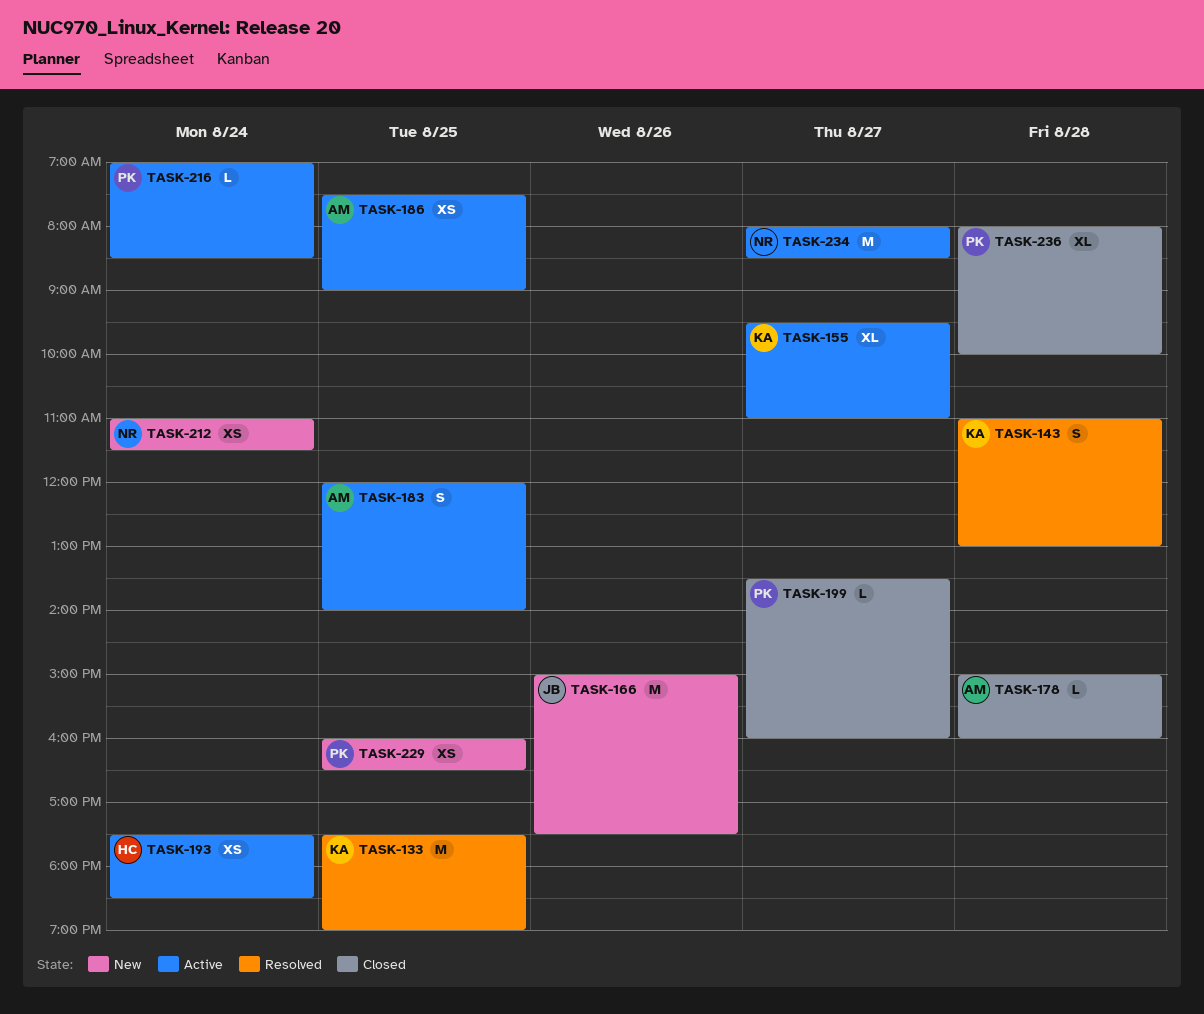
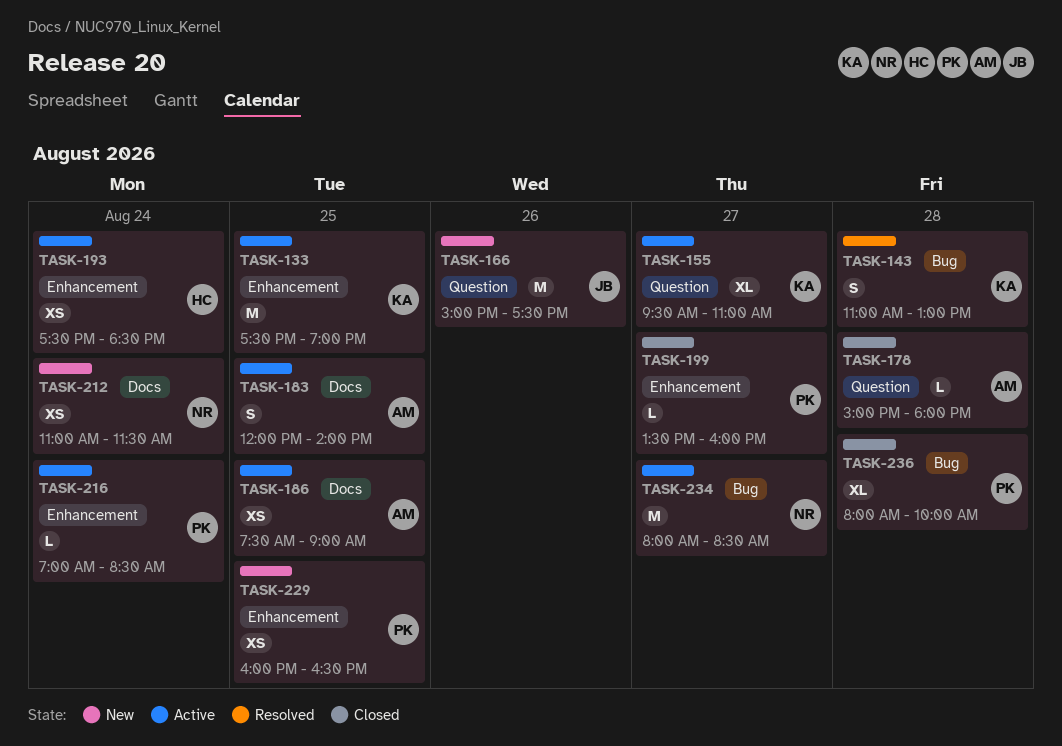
TASK-133, status: Resolved -> Active
TASK-178, ends: 16:00 -> 18:00

